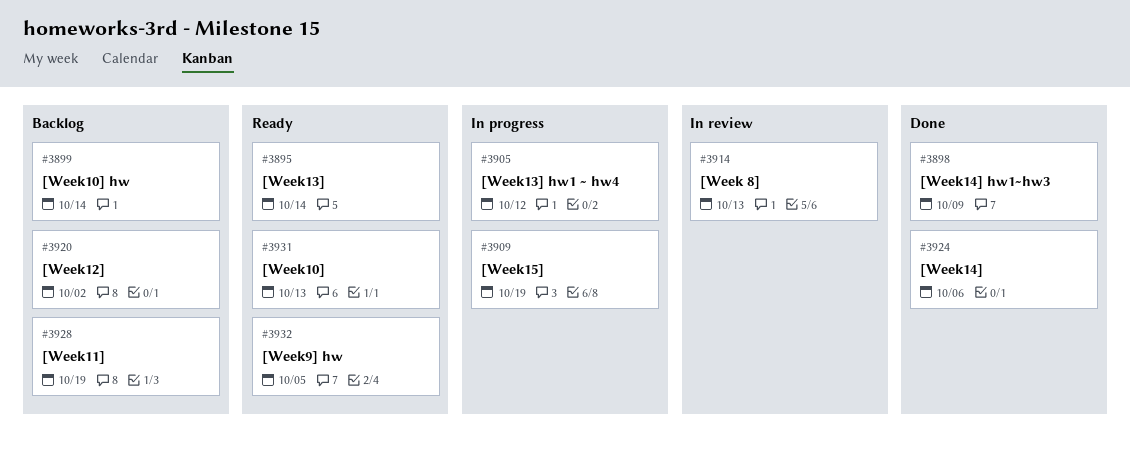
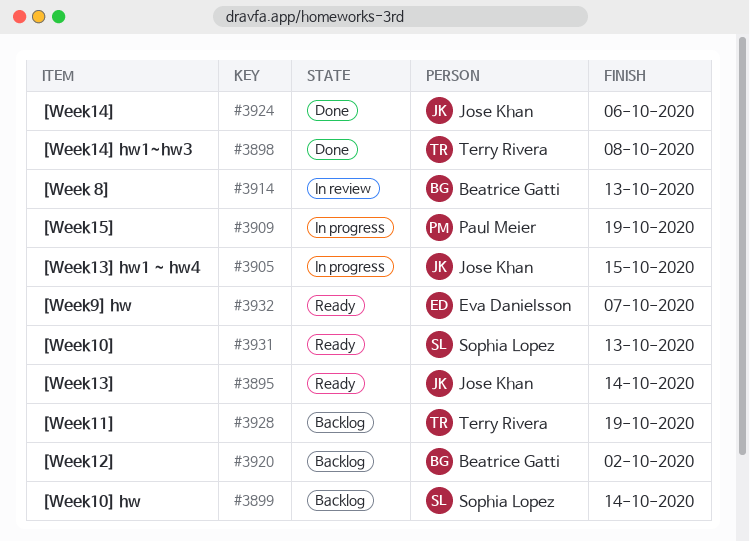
#3898, due: Oct 9 -> Oct 8
#3905, due: Oct 12 -> Oct 15
#3932, due: Oct 5 -> Oct 7

